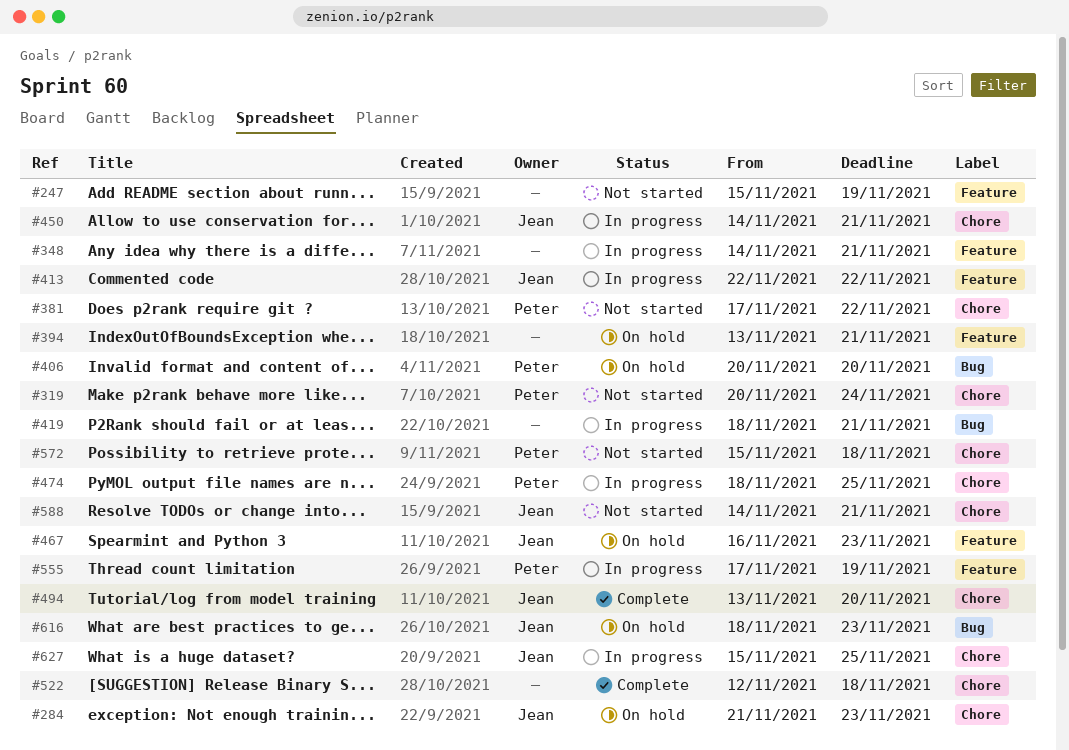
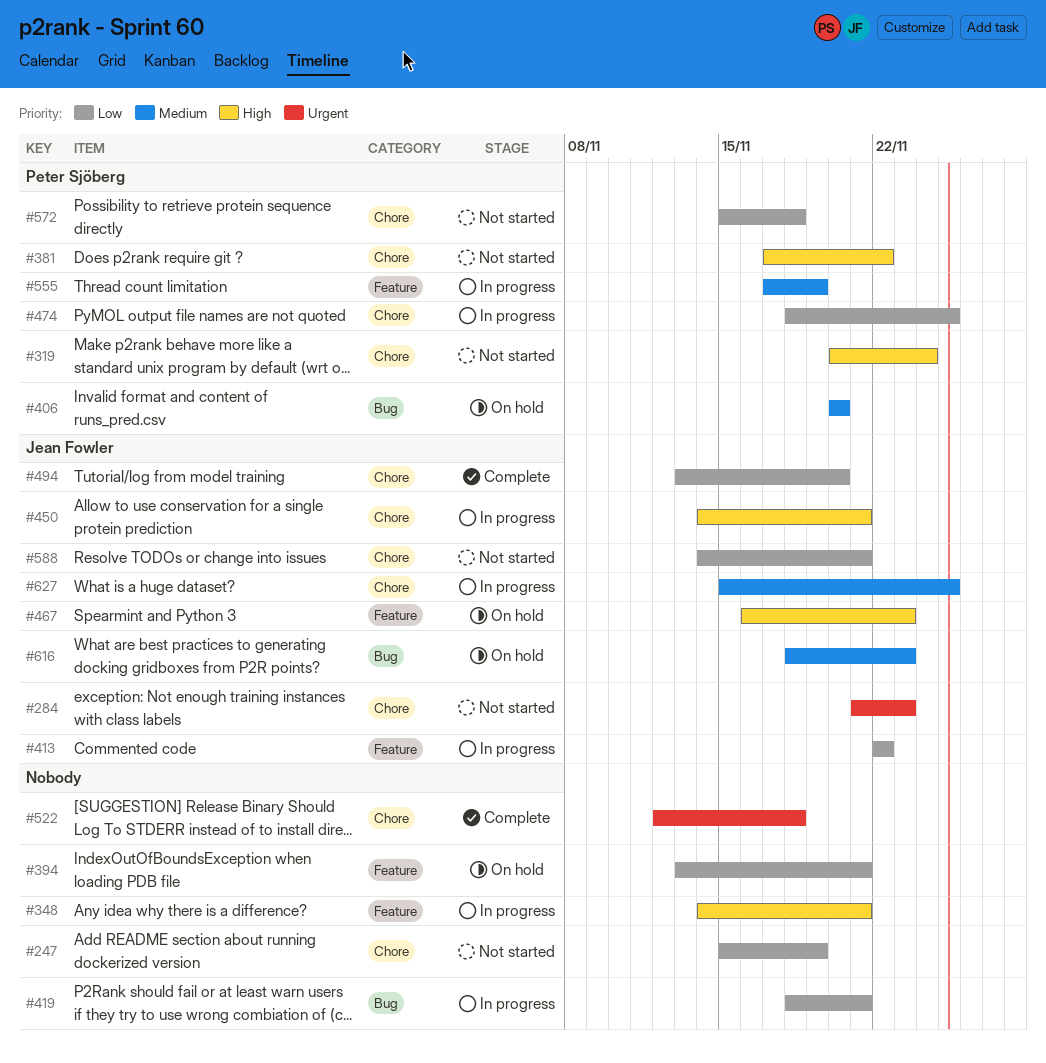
#247, label: Feature -> Chore
#284, status: On hold -> Not started

